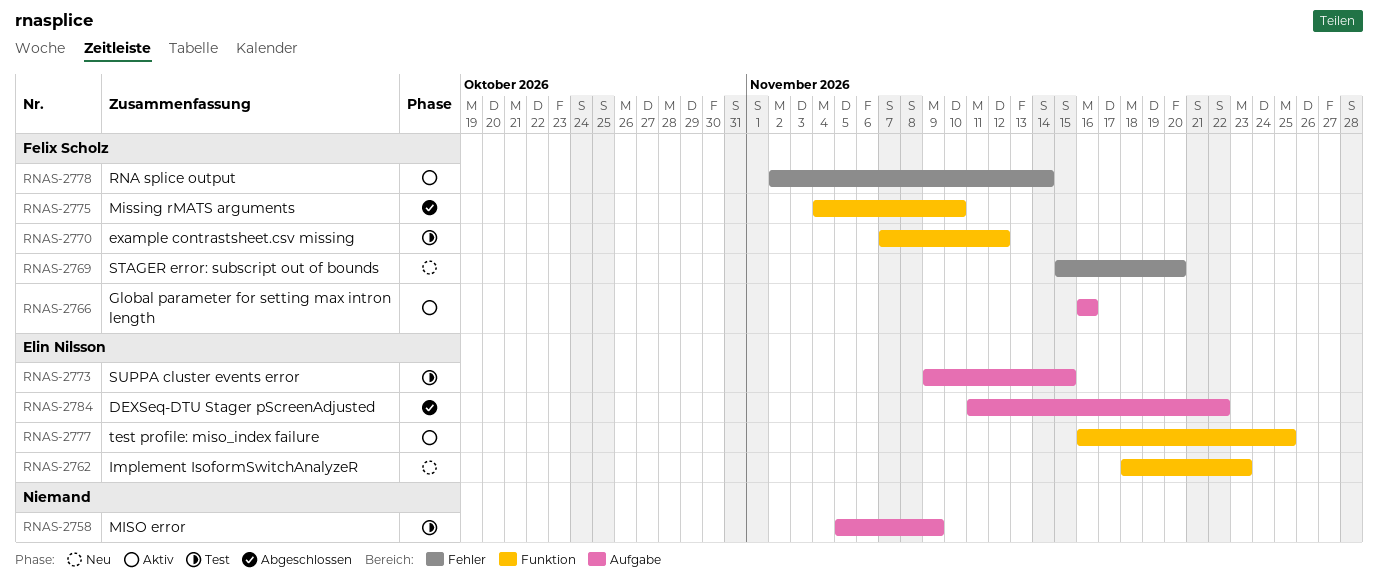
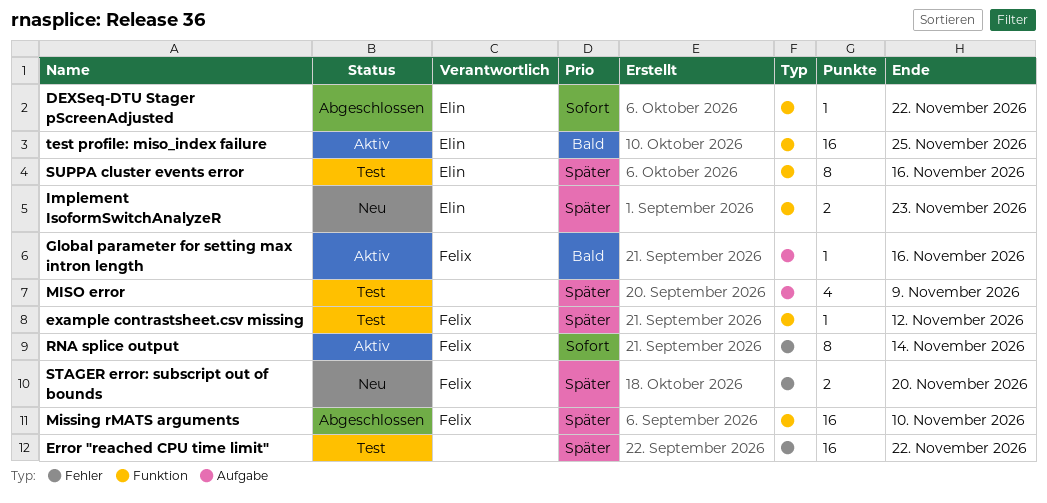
DEXSeq-DTU Stager pScreenAdjusted, label: Aufgabe -> Funktion
Error "reached CPU time limit": none -> present
SUPPA cluster events error, label: Aufgabe -> Funktion
SUPPA cluster events error, due: Nov 15 -> Nov 16

